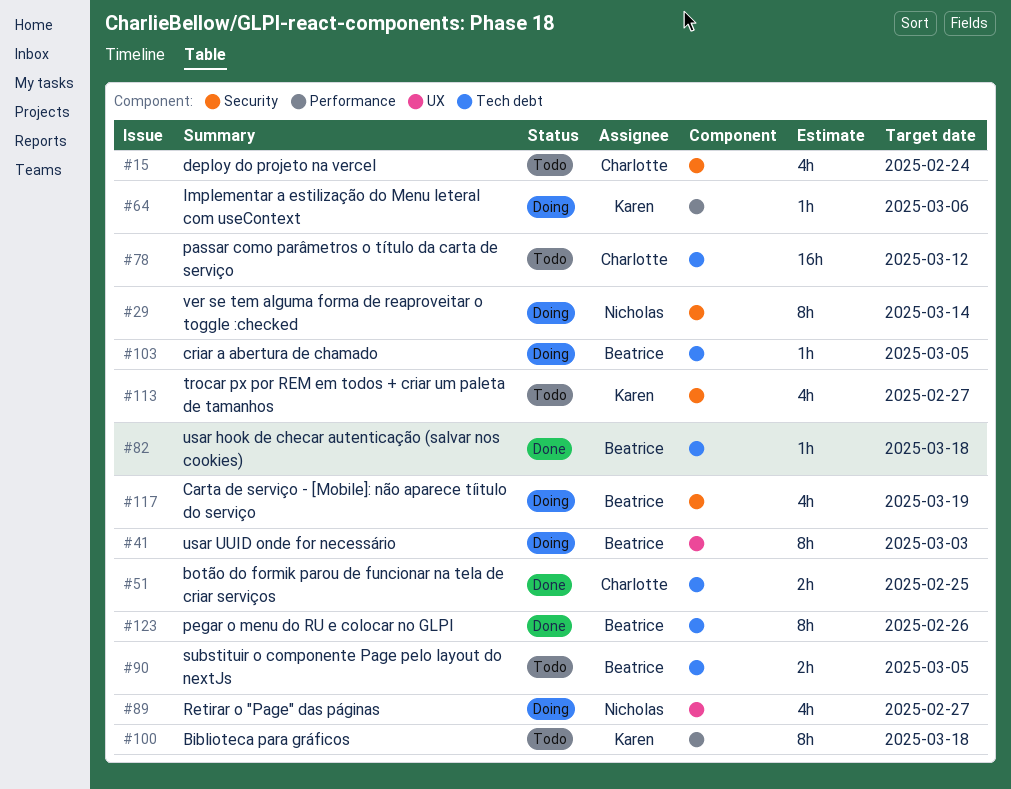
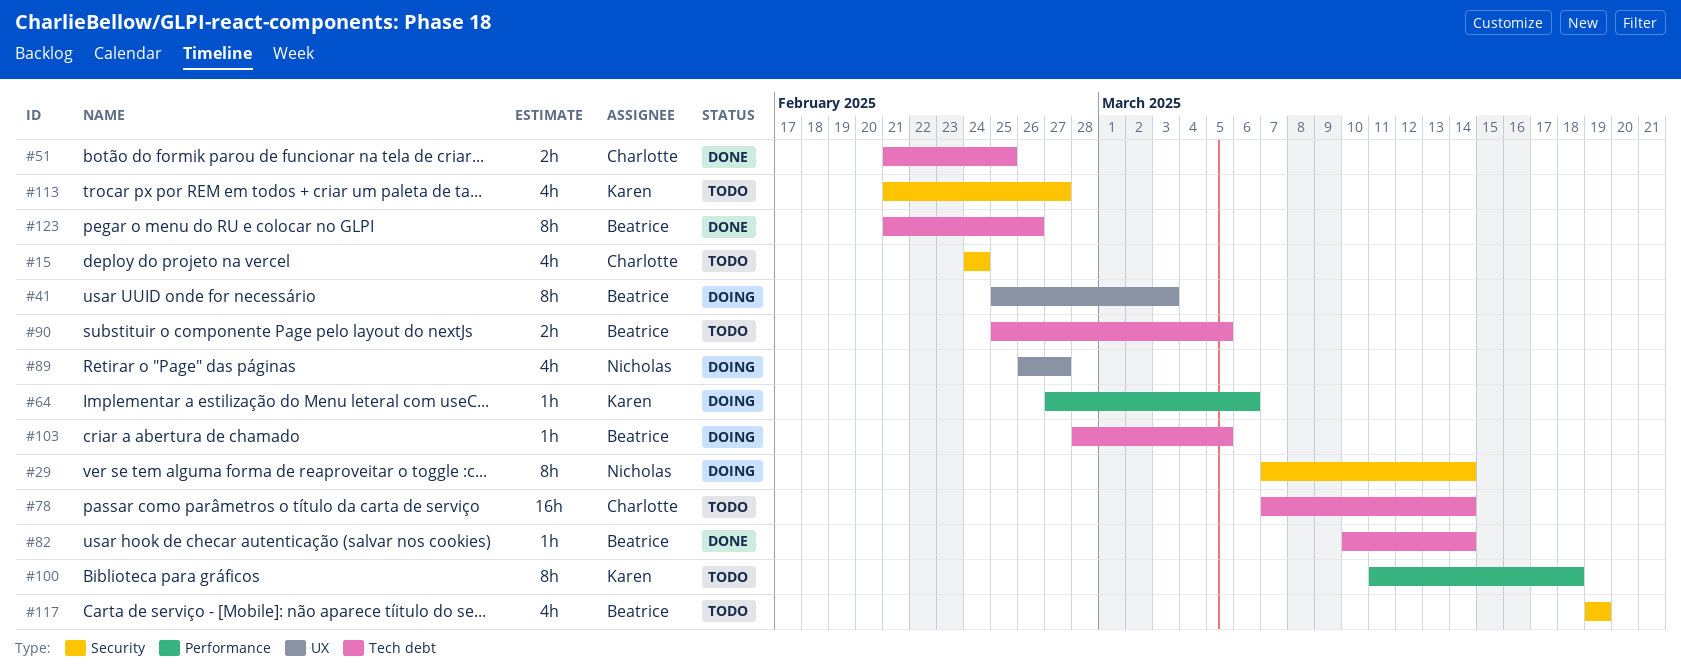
#78, due: Mar 12 -> Mar 14
#82, due: Mar 18 -> Mar 14
#117, status: Doing -> Todo

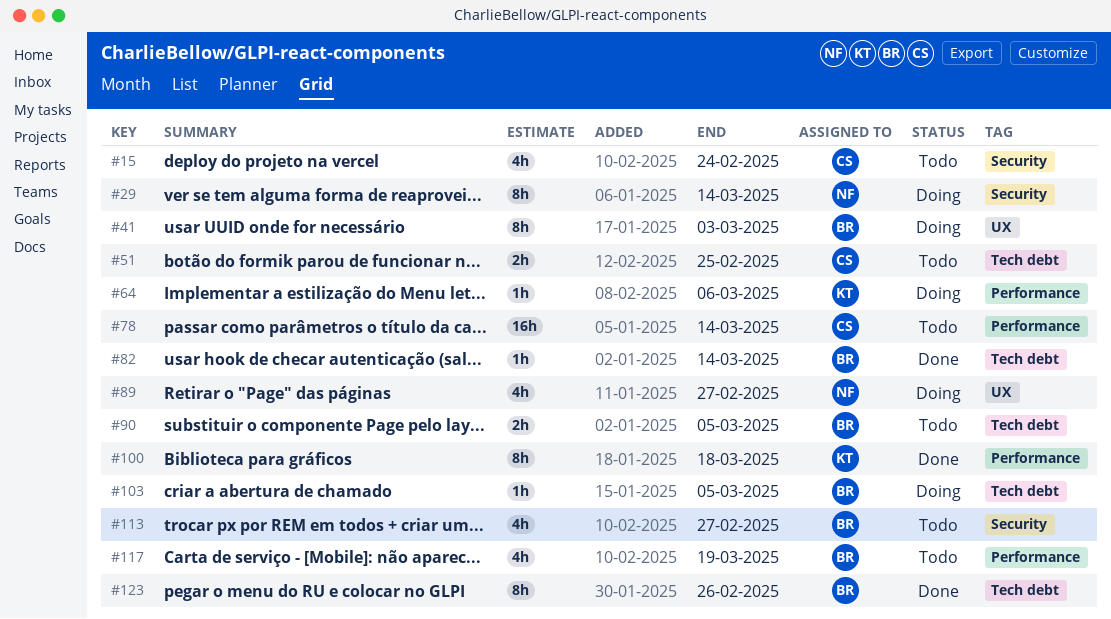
#51, status: Done -> Todo
#78, label: Tech debt -> Performance
#100, status: Todo -> Done
#113, owner: Karen -> Beatrice
#117, label: Security -> Performance

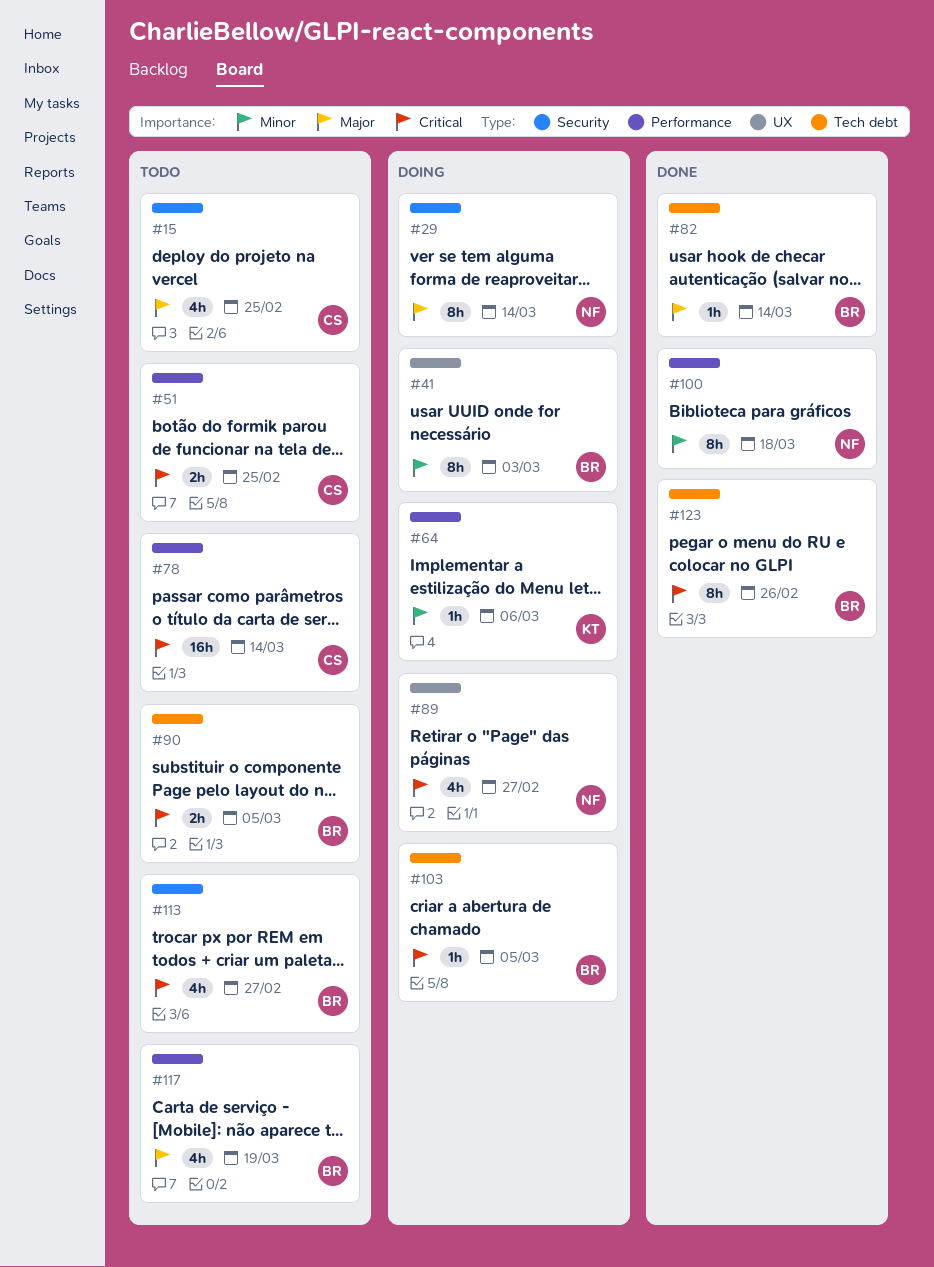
#15, due: Feb 24 -> Feb 25
#51, label: Tech debt -> Performance
#100, owner: KT -> NF

